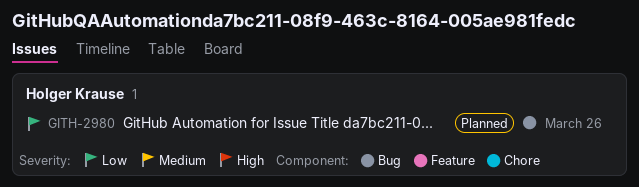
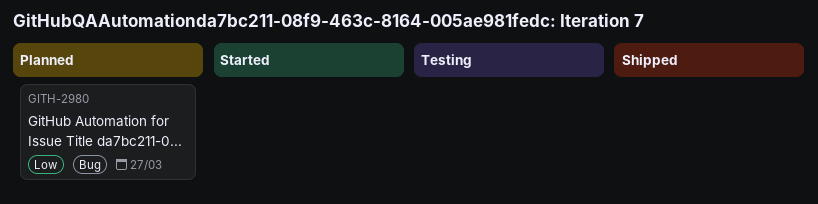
GITH-2980, due: Mar 26 -> Mar 27

